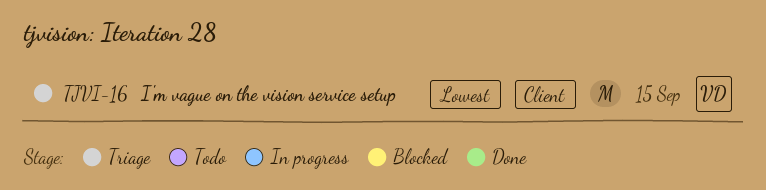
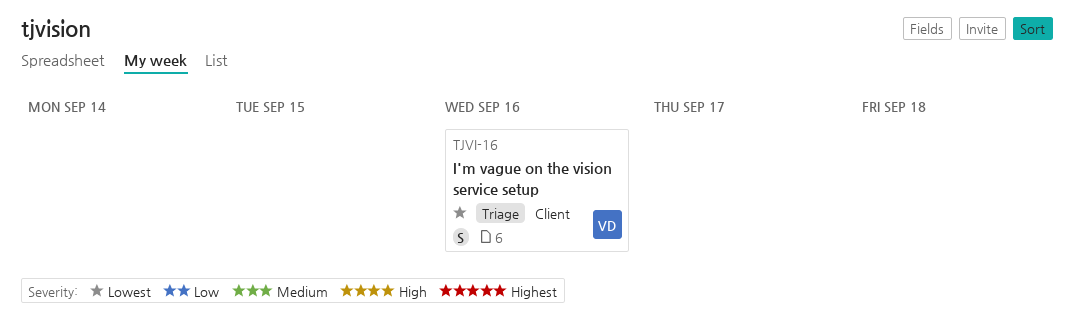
TJVI-16, estimate: M -> S
TJVI-16, due: Sep 15 -> Sep 16

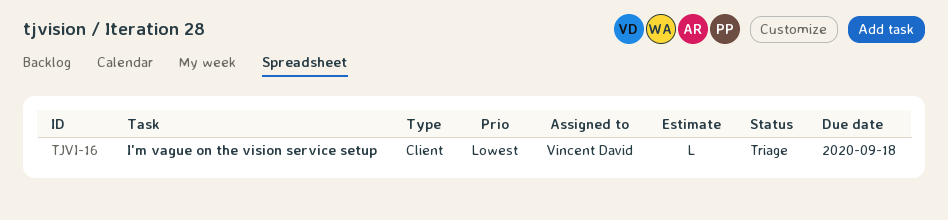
TJVI-16, estimate: S -> L
TJVI-16, due: Sep 16 -> Sep 18

